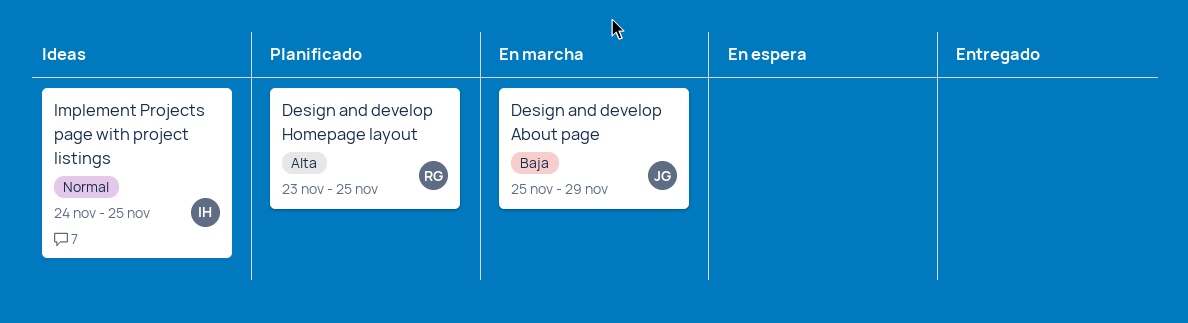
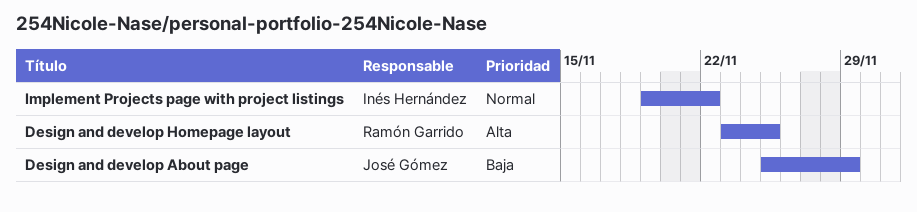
Implement Projects page with project listings, start: Nov 24 -> Nov 19
Implement Projects page with project listings, due: Nov 25 -> Nov 22

